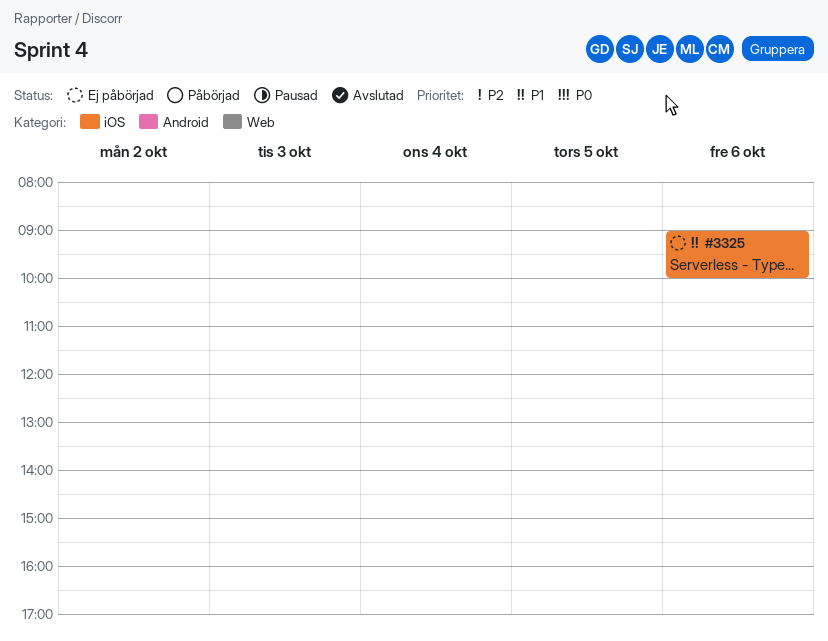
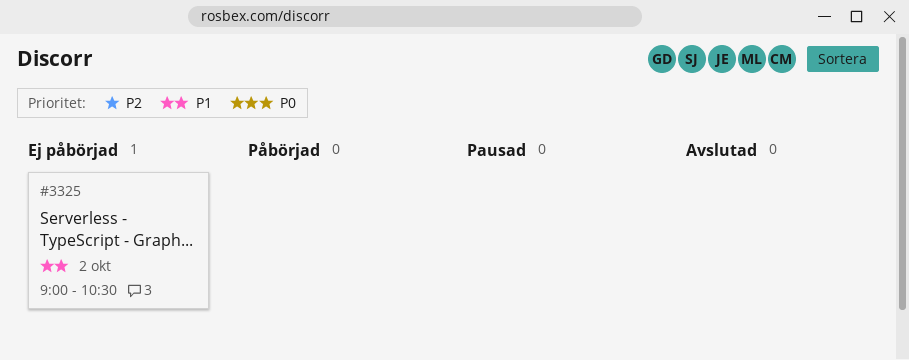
#3325, day: Oct 6 -> Oct 2
#3325, ends: 10:00 -> 10:30

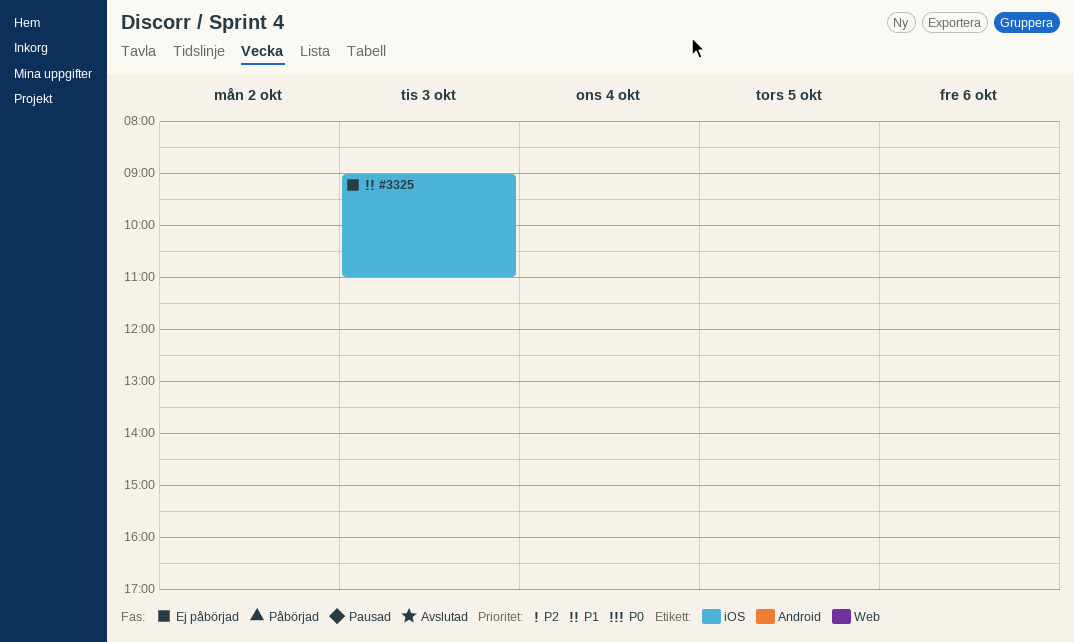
#3325, day: Oct 2 -> Oct 3
#3325, ends: 10:30 -> 11:00

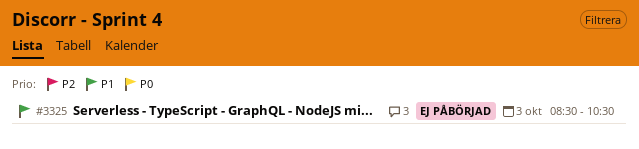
#3325, begins: 09:00 -> 08:30
#3325, ends: 11:00 -> 10:30

